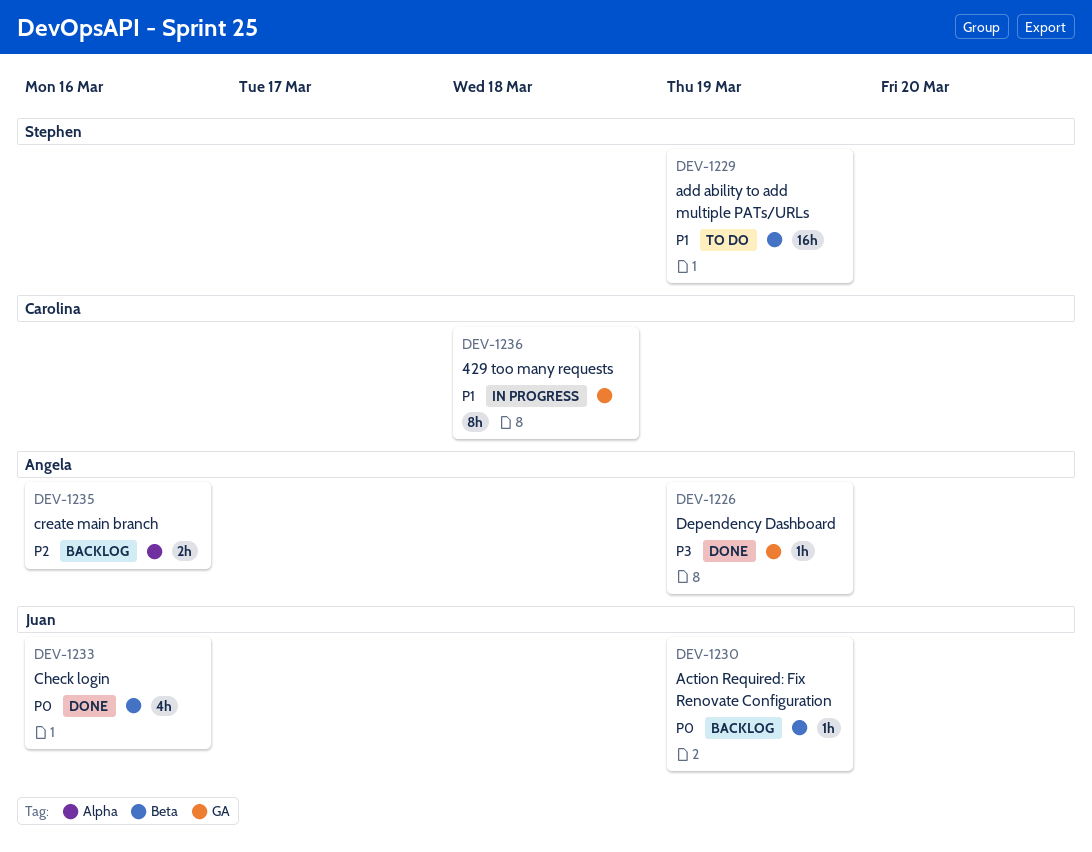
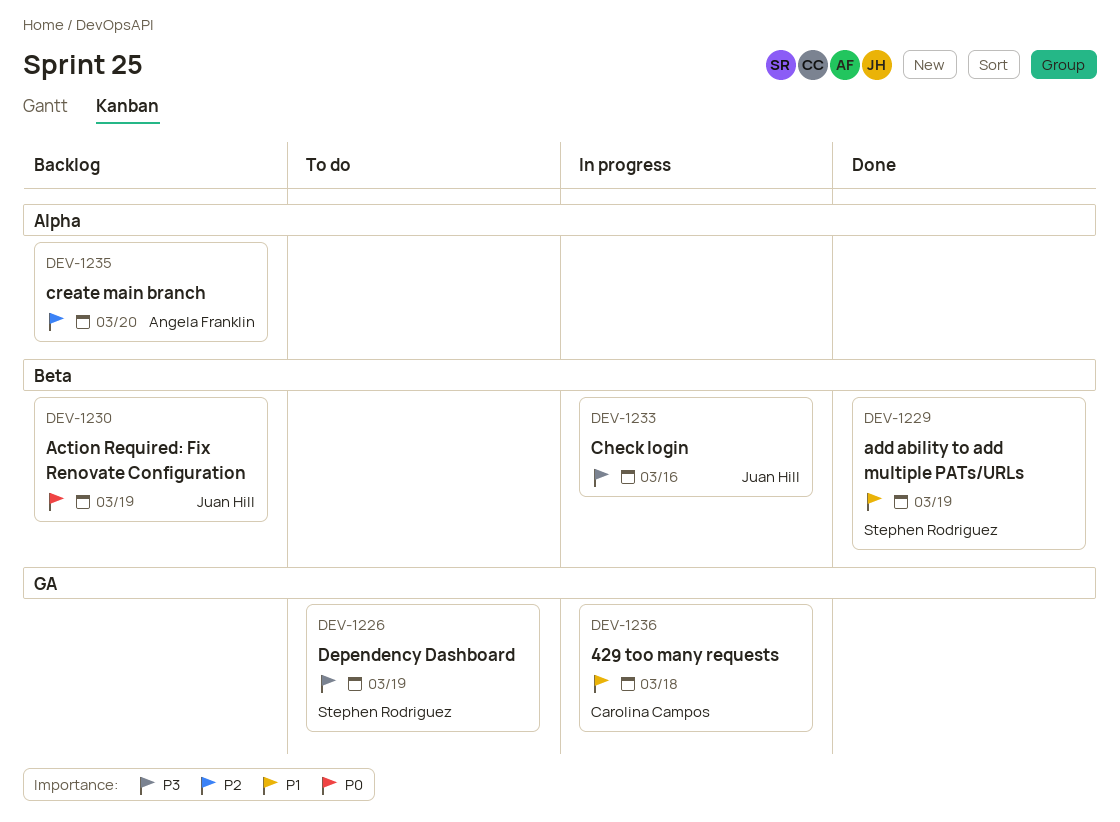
DEV-1226, status: Done -> To do
DEV-1226, owner: Angela Franklin -> Stephen Rodriguez
DEV-1229, status: To do -> Done
DEV-1233, status: Done -> In progress
DEV-1233, priority: P0 -> P3
DEV-1235, due: Mar 16 -> Mar 20

